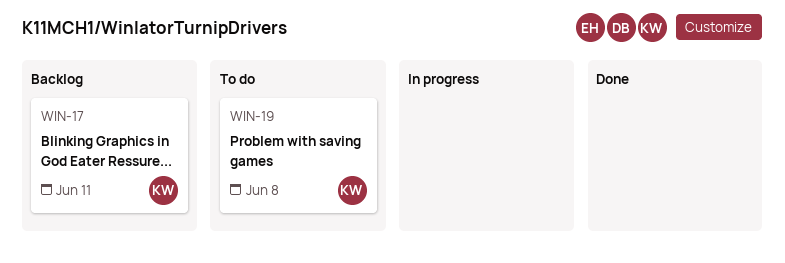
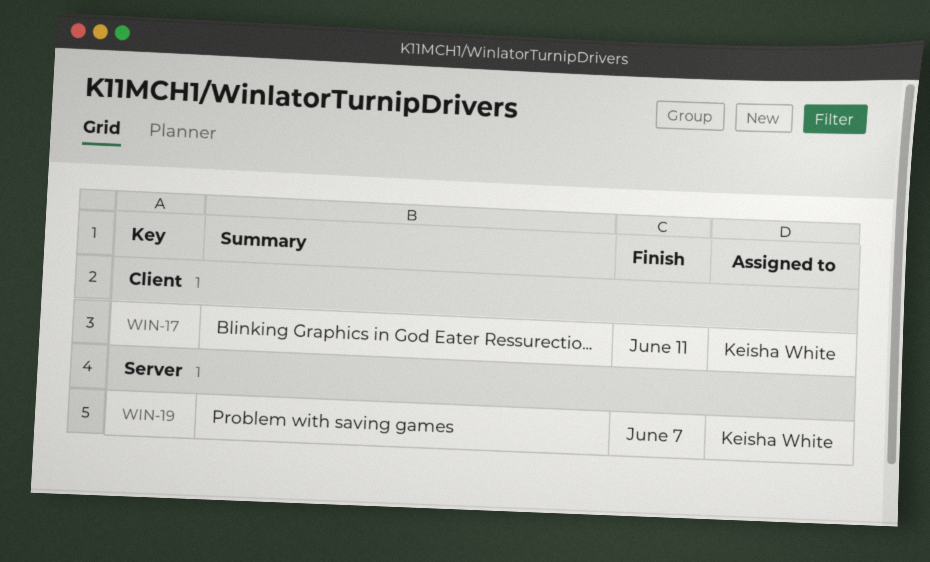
WIN-19, due: Jun 8 -> Jun 7

